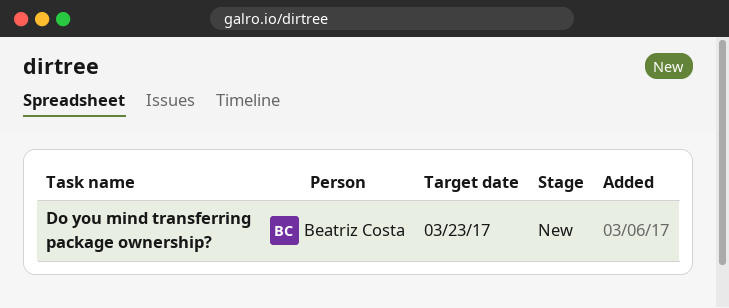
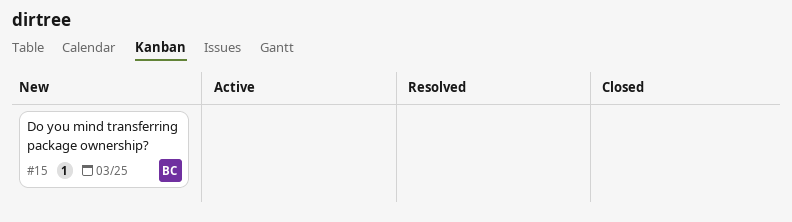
Do you mind transferring package ownership?, due: Mar 23 -> Mar 25

